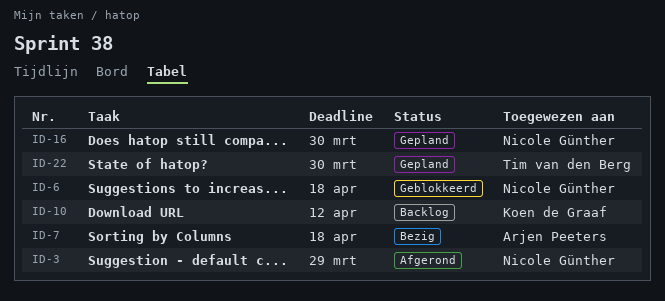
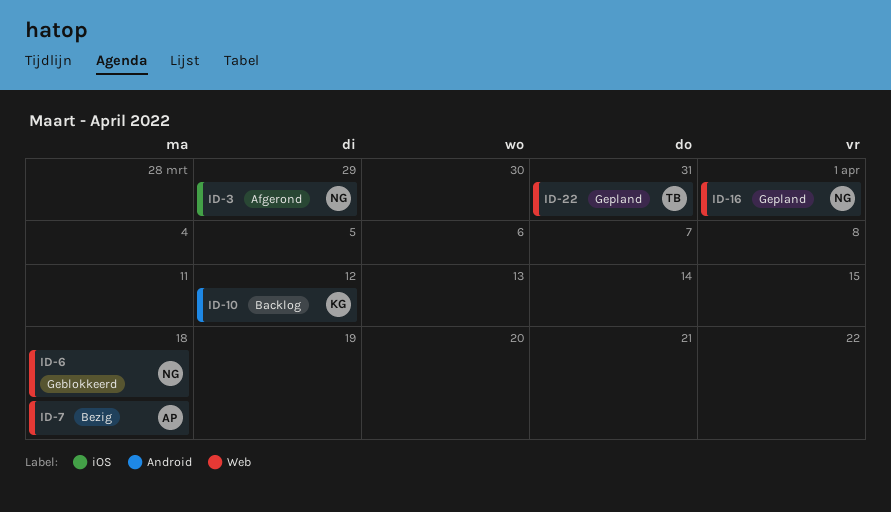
ID-16, due: Mar 30 -> Apr 1
ID-22, due: Mar 30 -> Mar 31

